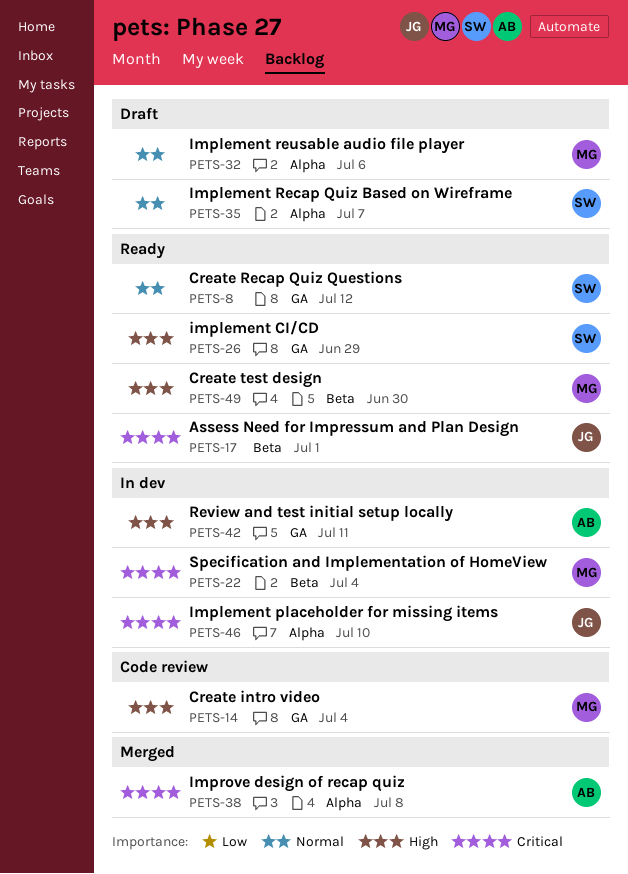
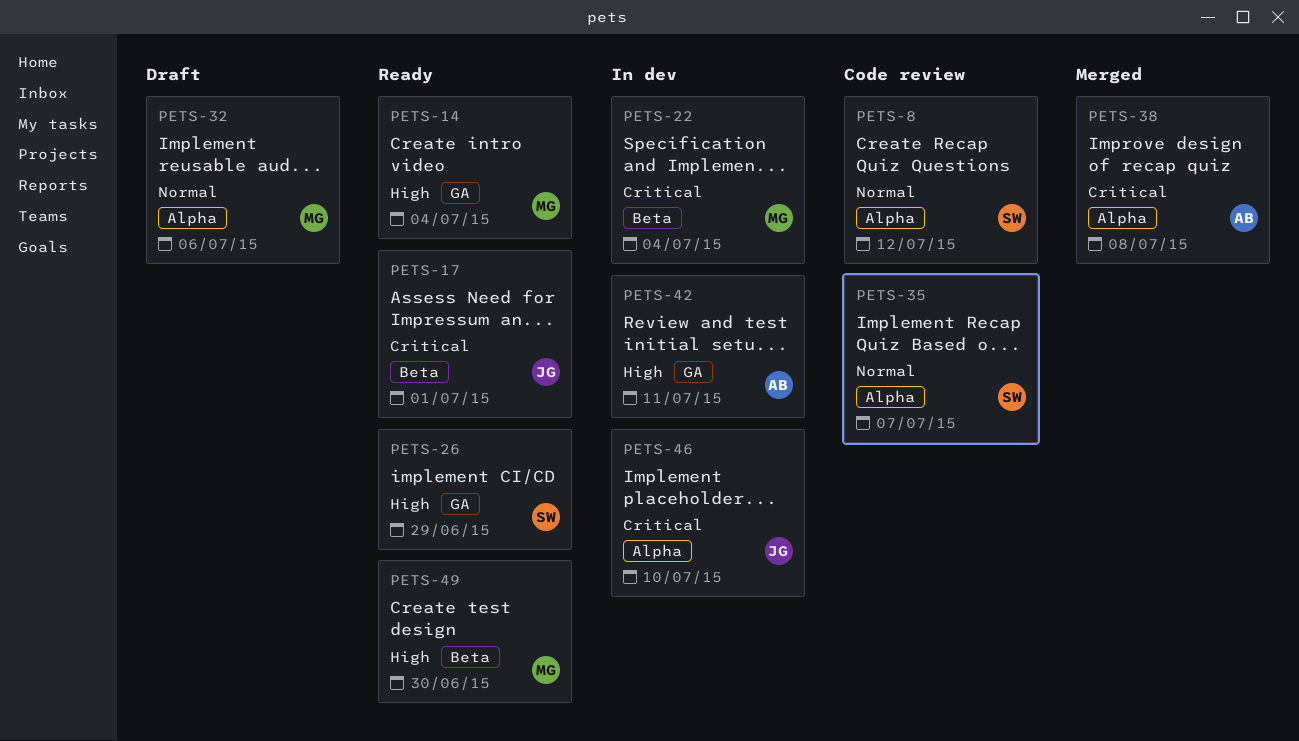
PETS-8, status: Ready -> Code review
PETS-8, label: GA -> Alpha
PETS-14, status: Code review -> Ready
PETS-35, status: Draft -> Code review

